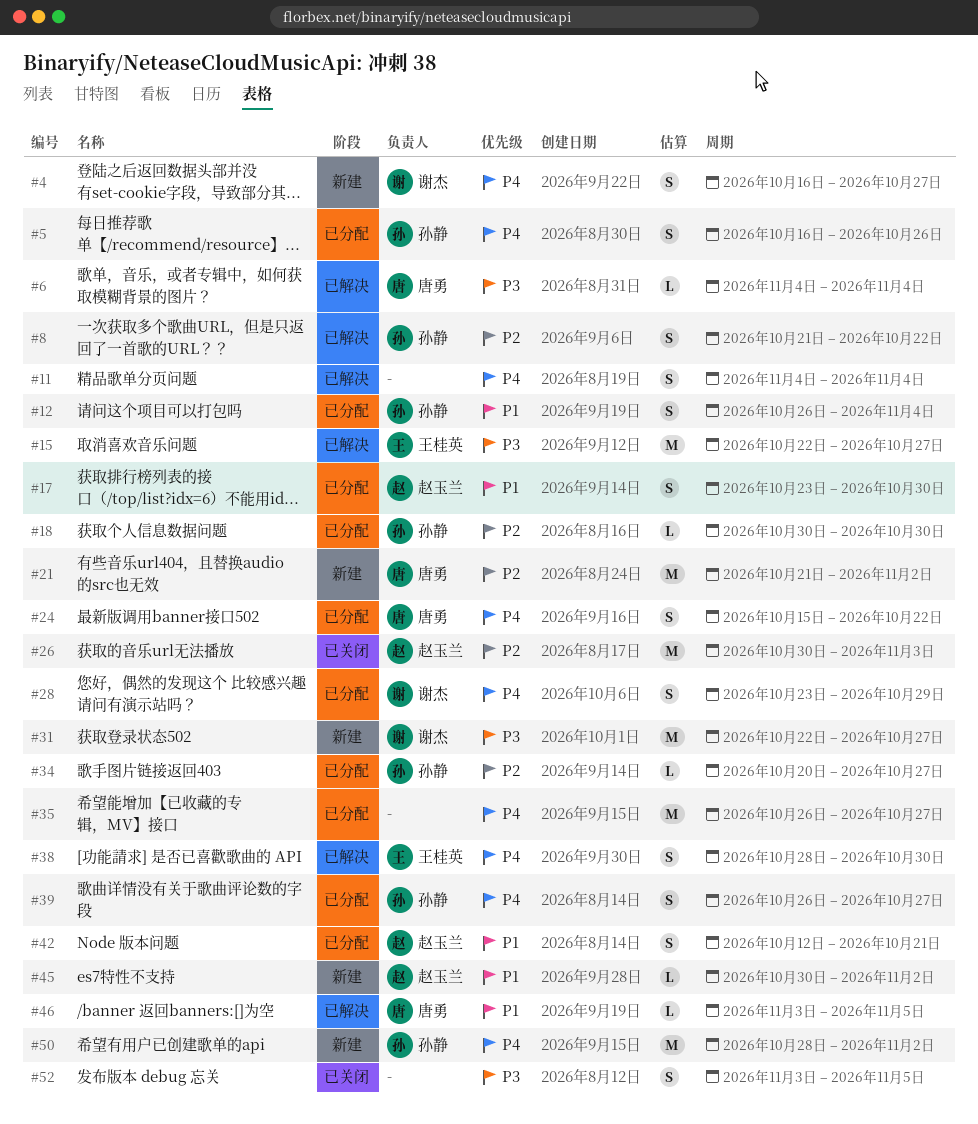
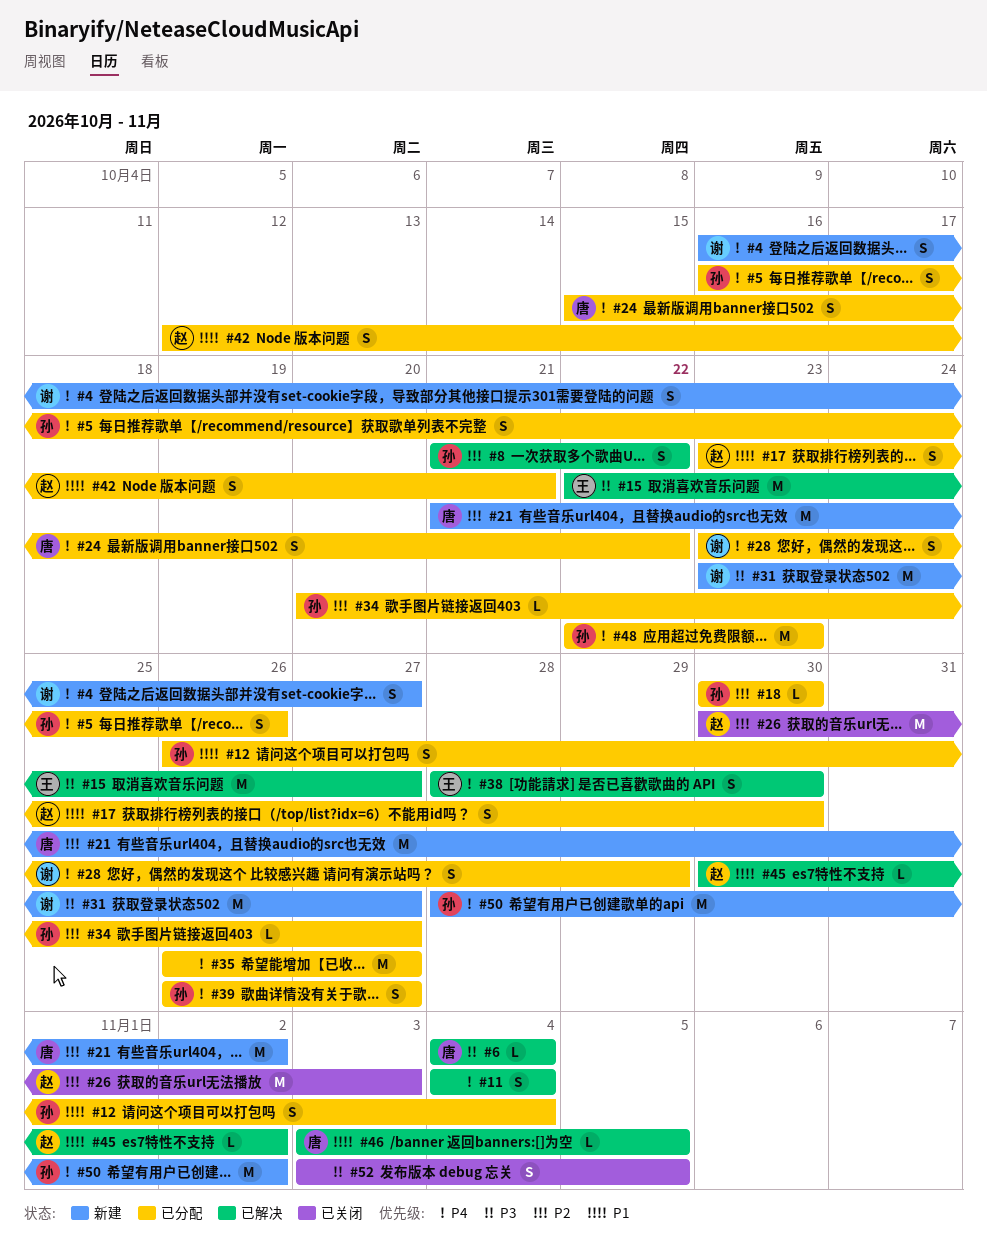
#31, start: Oct 22 -> Oct 23
#45, status: 新建 -> 已解决
#48: none -> present

